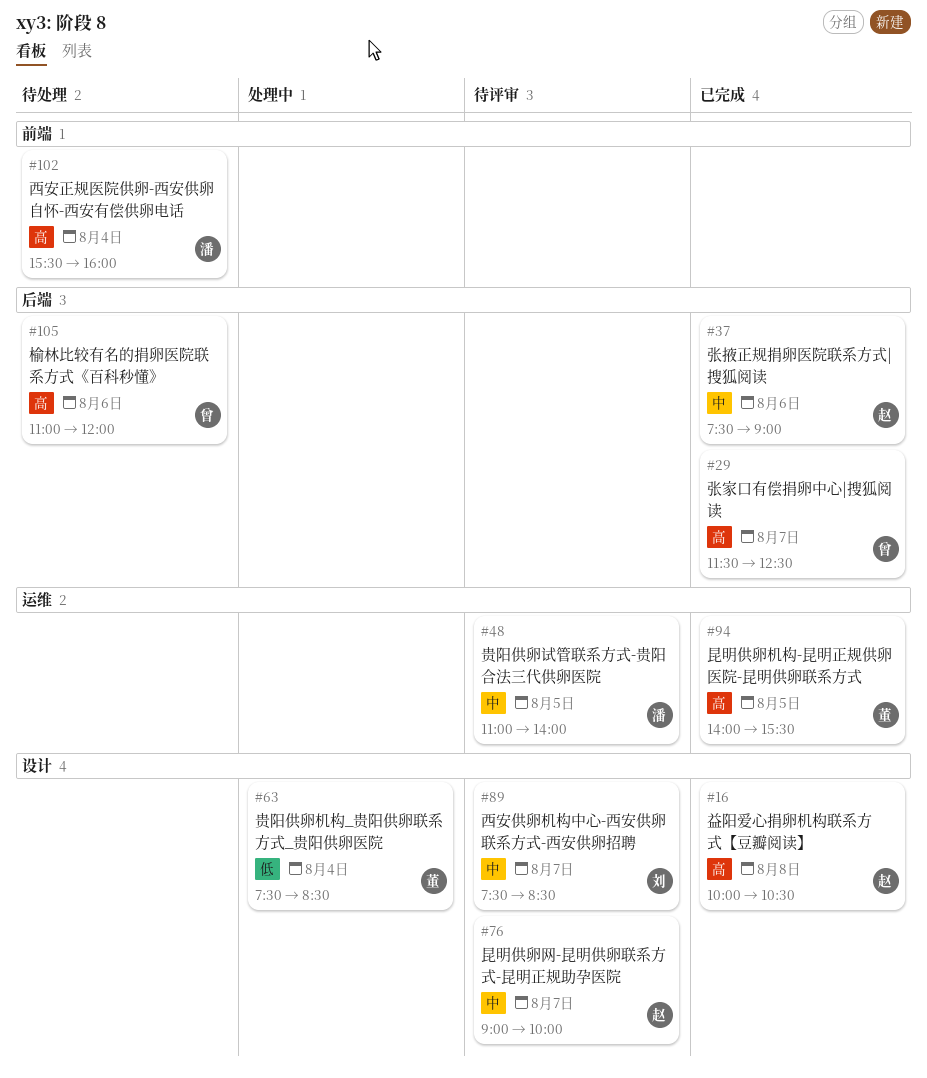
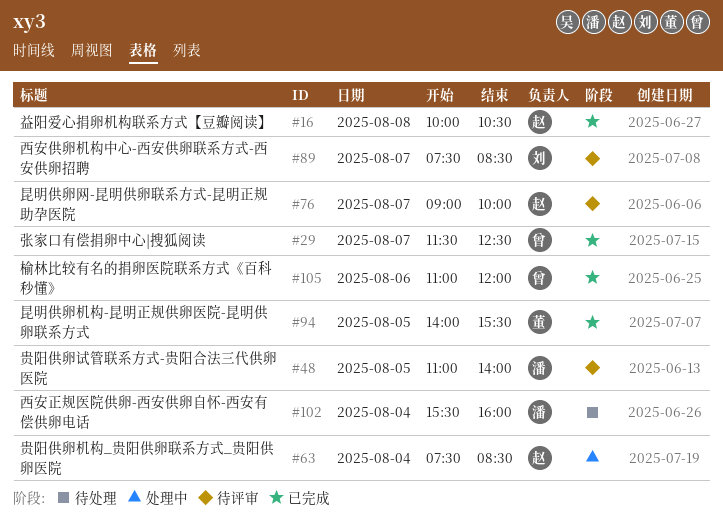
#37: present -> none
#63, owner: 董 -> 赵
#105, status: 待处理 -> 已完成

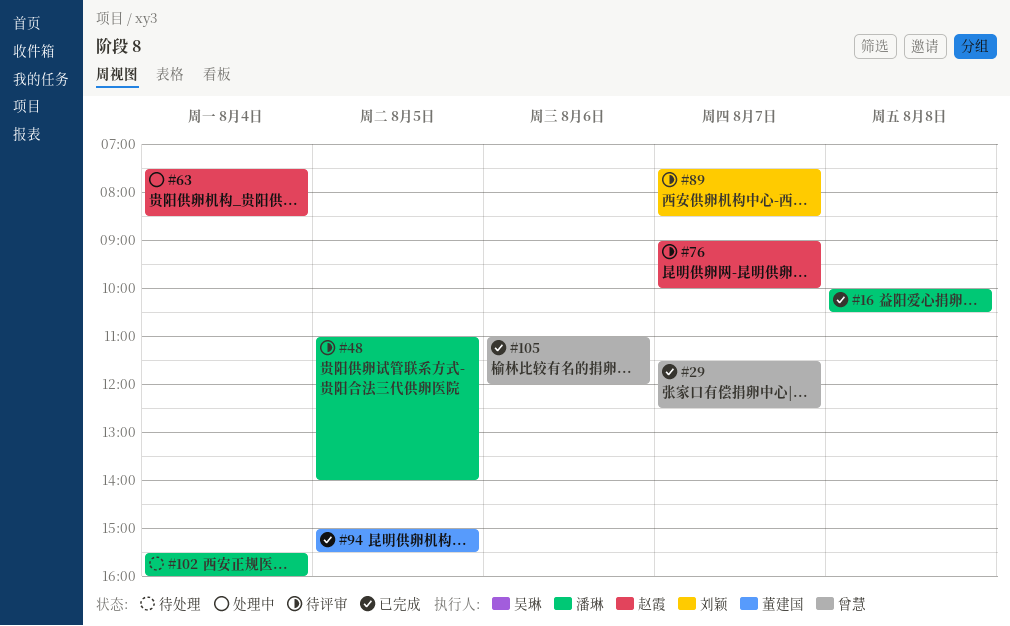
#16, owner: 赵霞 -> 潘琳
#94, begins: 14:00 -> 15:00

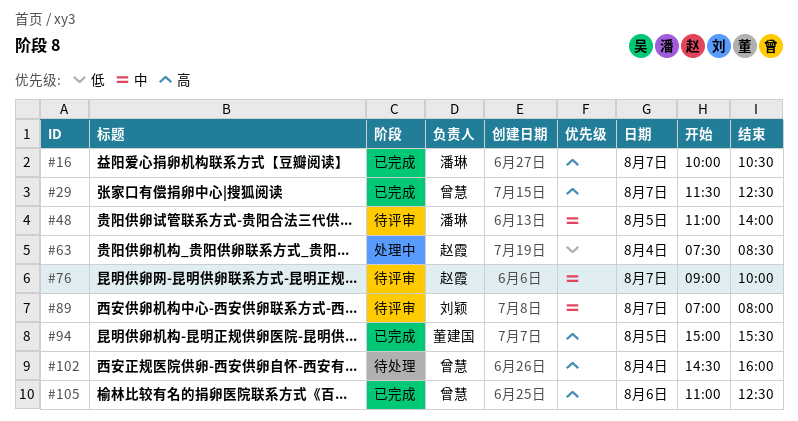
#16, day: Aug 8 -> Aug 7
#89, begins: 07:30 -> 07:00
#89, ends: 08:30 -> 08:00
#102, owner: 潘琳 -> 曾慧
#102, begins: 15:30 -> 14:30
#105, ends: 12:00 -> 12:30

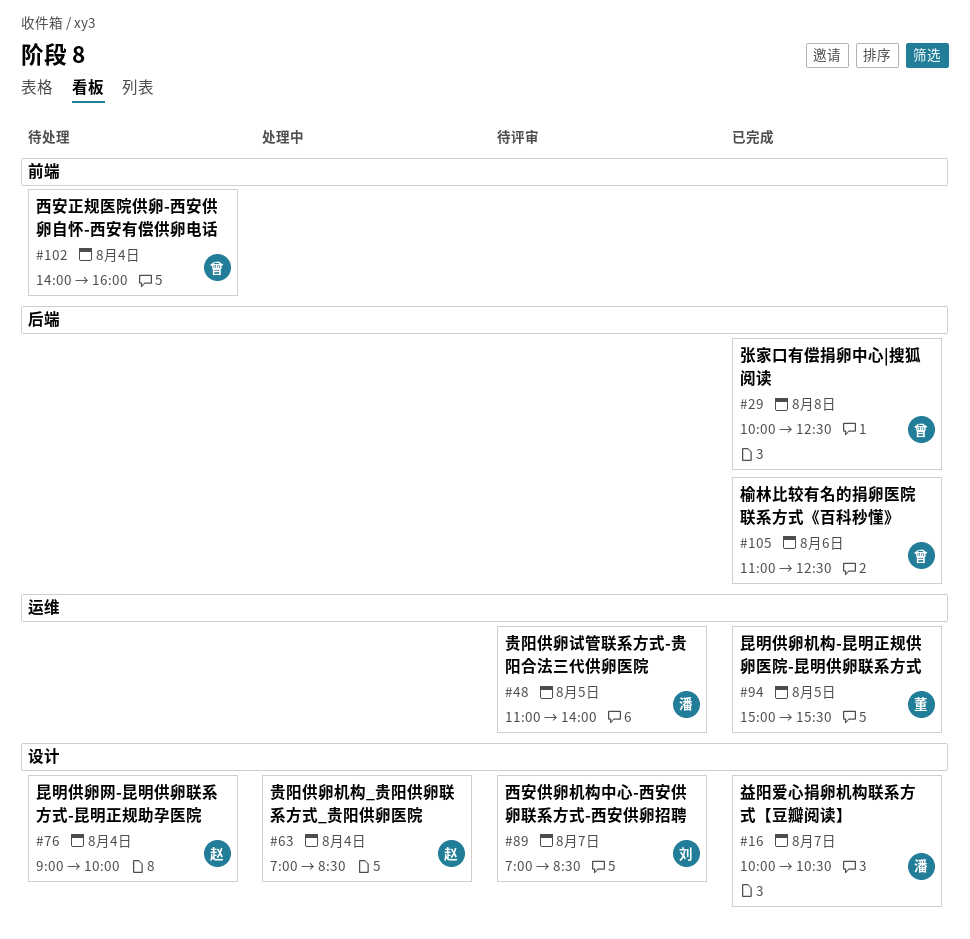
#29, day: Aug 7 -> Aug 8
#29, begins: 11:30 -> 10:00
#63, begins: 07:30 -> 07:00
#76, status: 待评审 -> 待处理
#76, day: Aug 7 -> Aug 4
#89, ends: 08:00 -> 08:30
#102, begins: 14:30 -> 14:00

